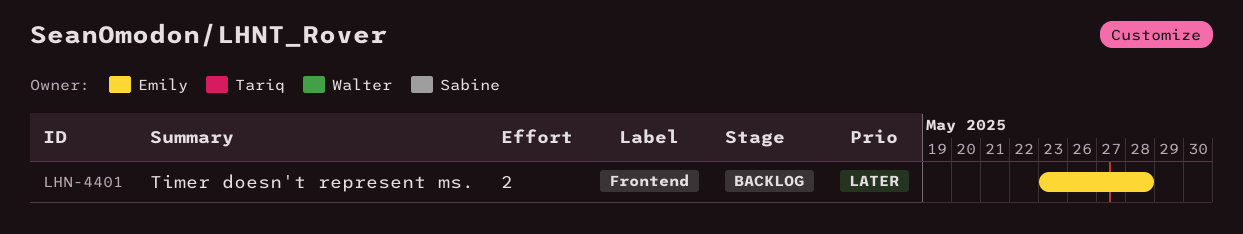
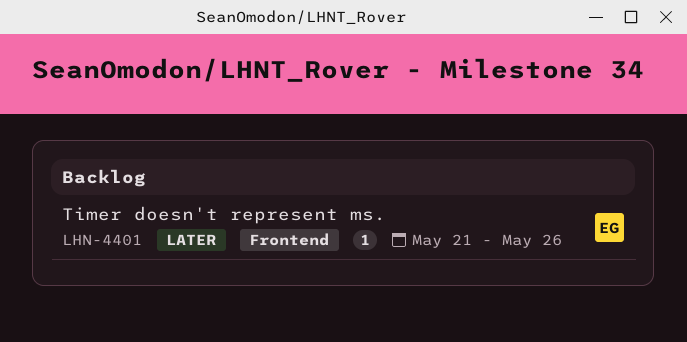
LHN-4401, estimate: 2 -> 1
LHN-4401, start: May 23 -> May 21
LHN-4401, due: May 28 -> May 26

